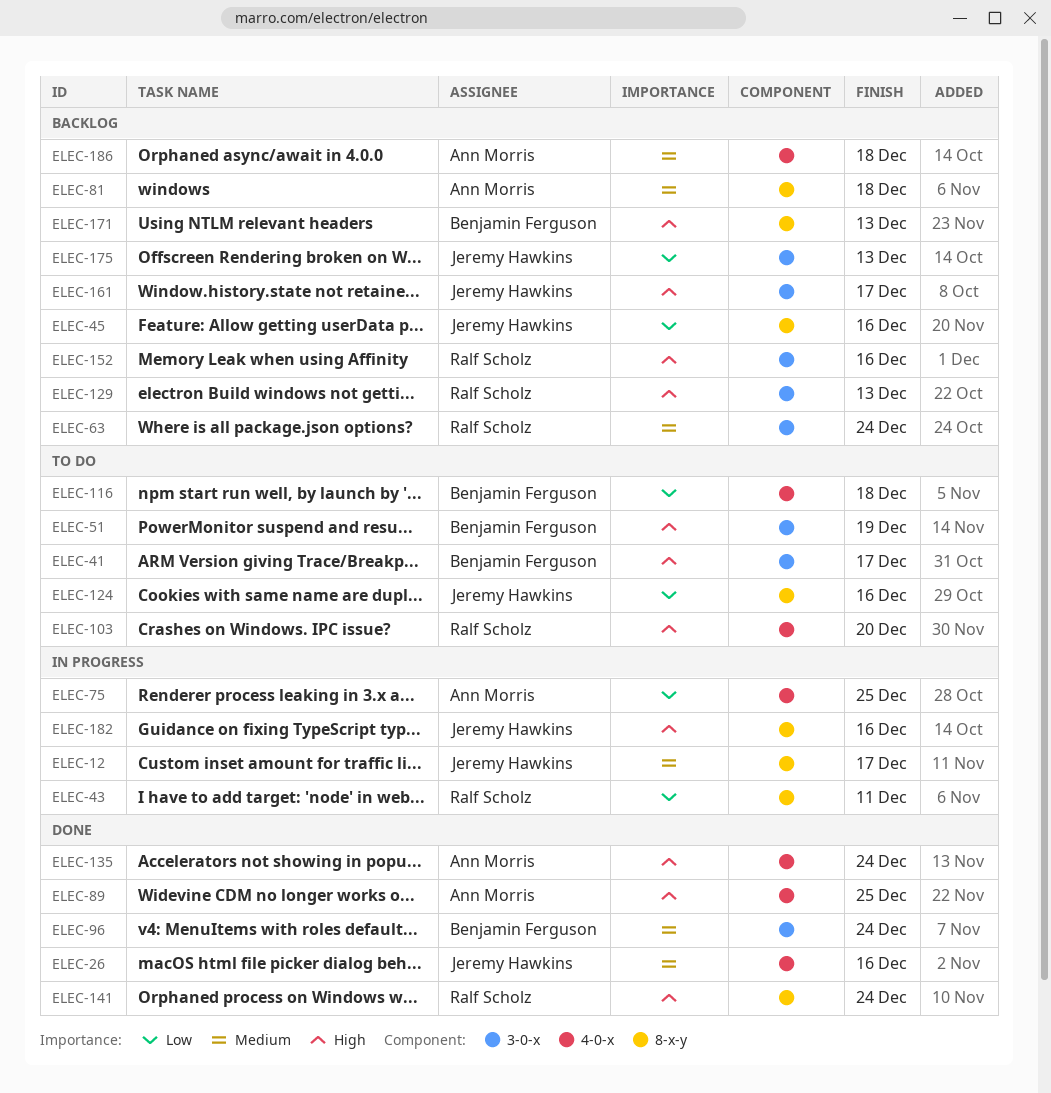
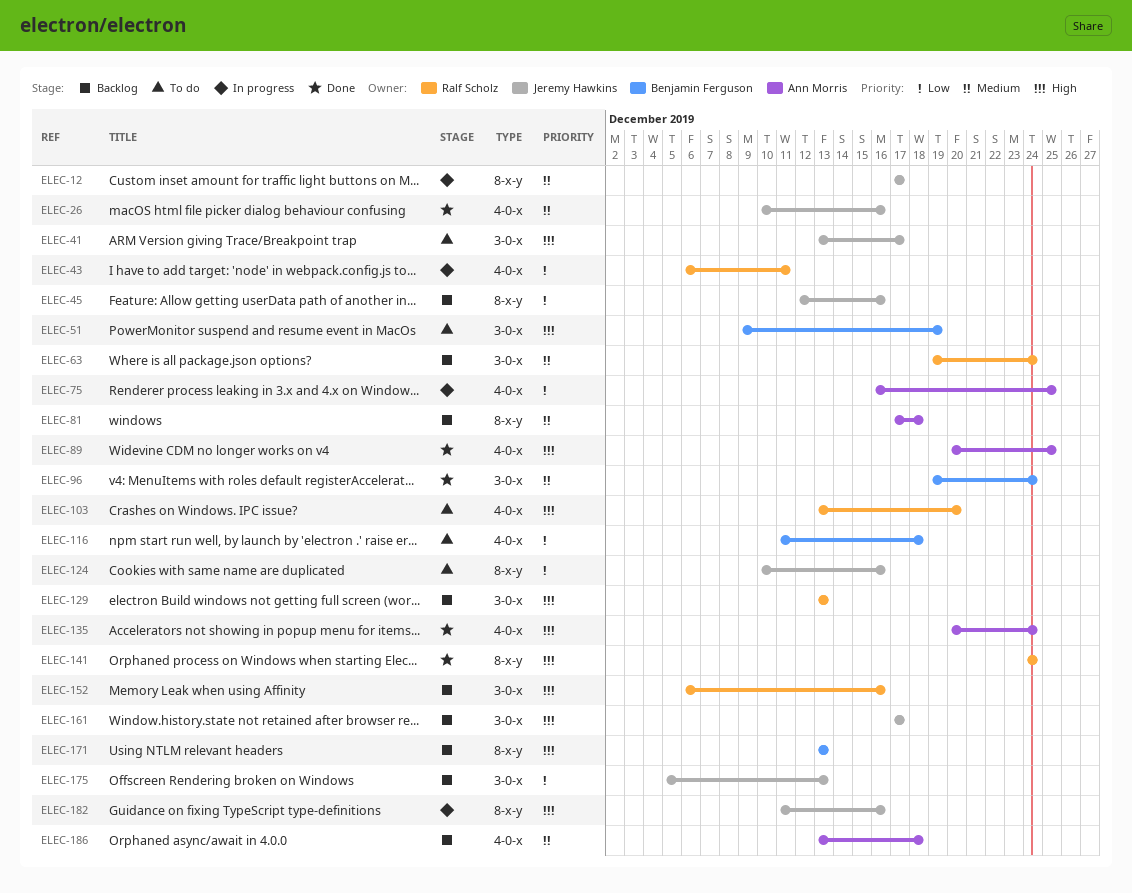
ELEC-41, owner: Benjamin Ferguson -> Jeremy Hawkins
ELEC-43, label: 8-x-y -> 4-0-x

